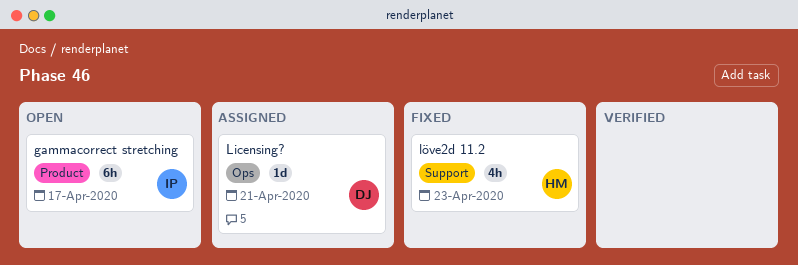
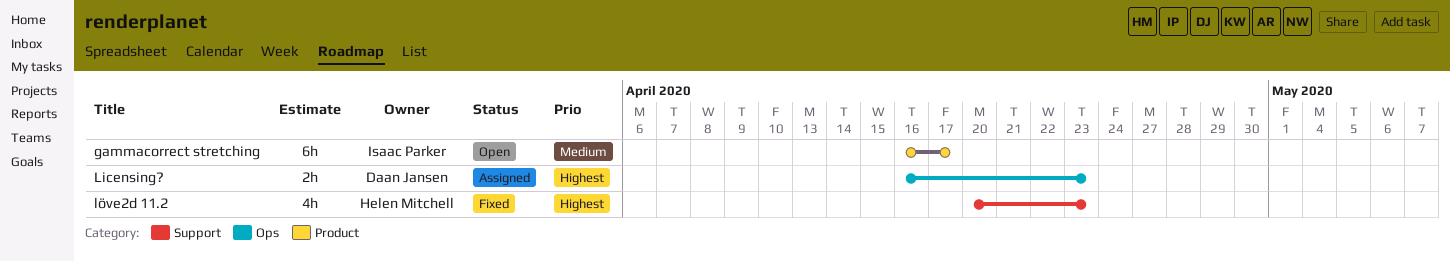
Licensing?, estimate: 1d -> 2h
Licensing?, due: Apr 21 -> Apr 23

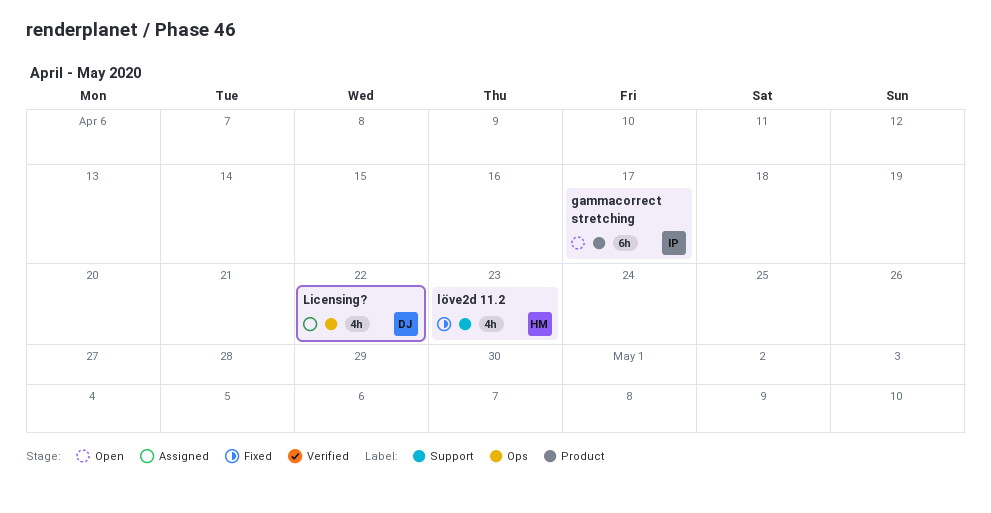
Licensing?, estimate: 2h -> 4h
Licensing?, due: Apr 23 -> Apr 22

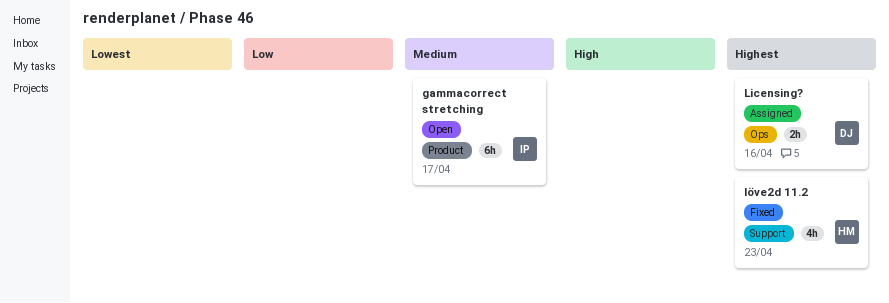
Licensing?, estimate: 4h -> 2h
Licensing?, due: Apr 22 -> Apr 16

